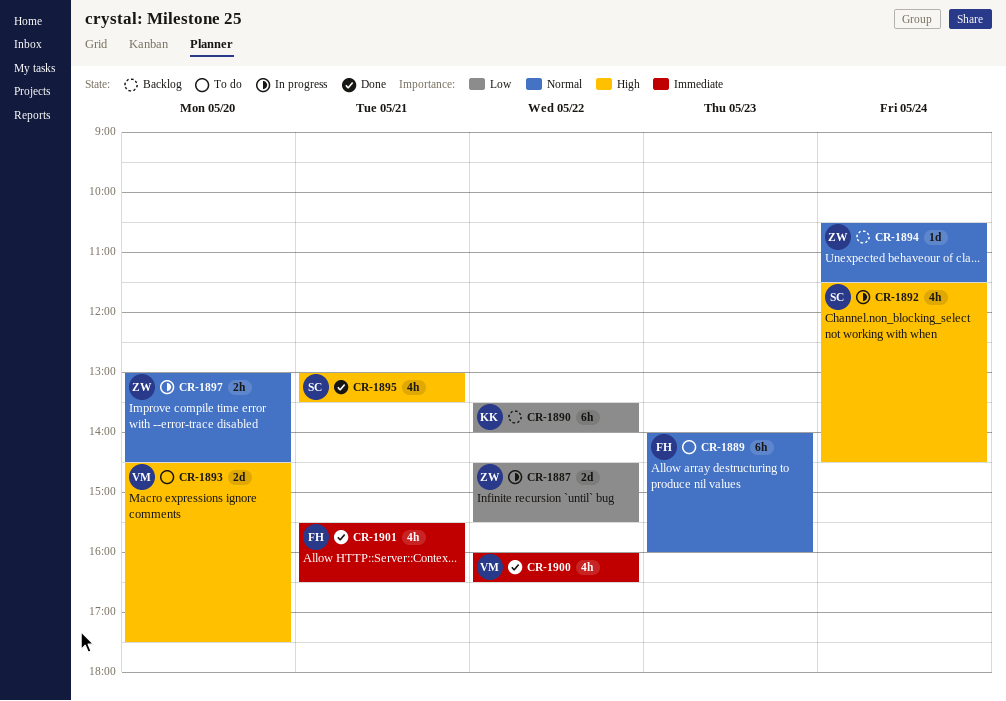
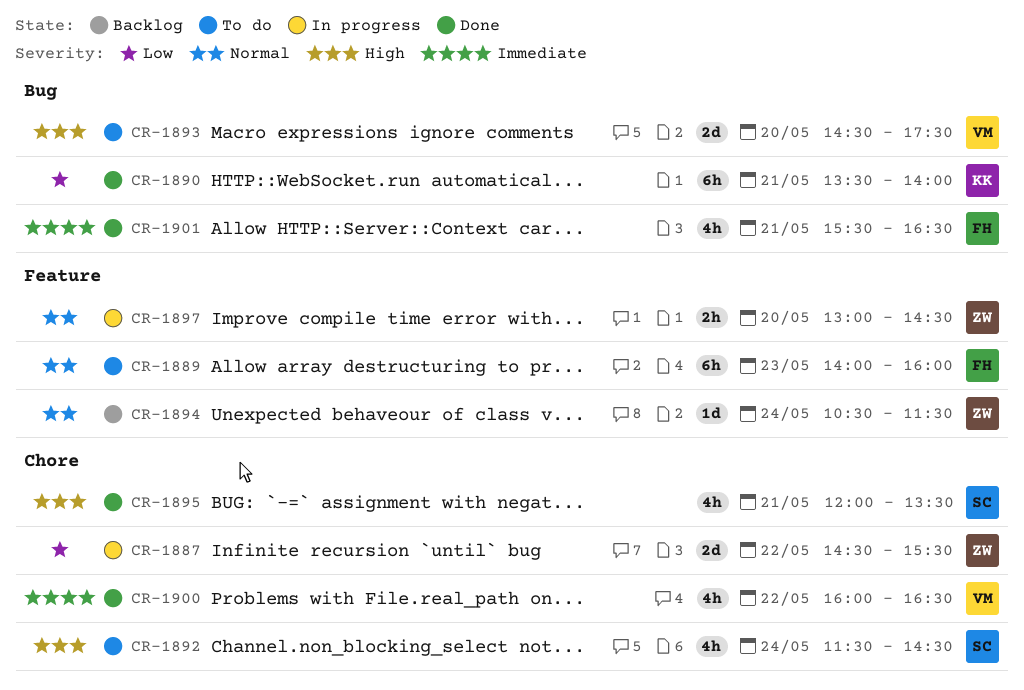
CR-1890, status: Backlog -> Done
CR-1890, day: May 22 -> May 21
CR-1892, status: In progress -> To do
CR-1895, begins: 13:00 -> 12:00

